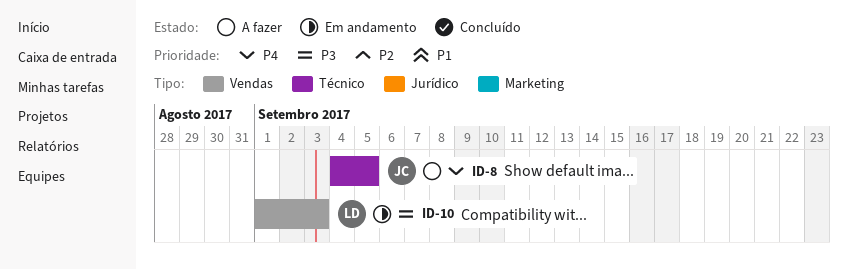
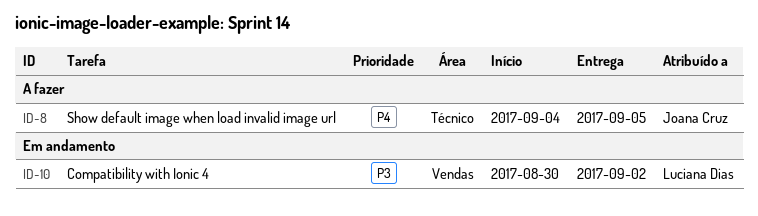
ID-10, start: Sep 1 -> Aug 30
ID-10, due: Sep 3 -> Sep 2

